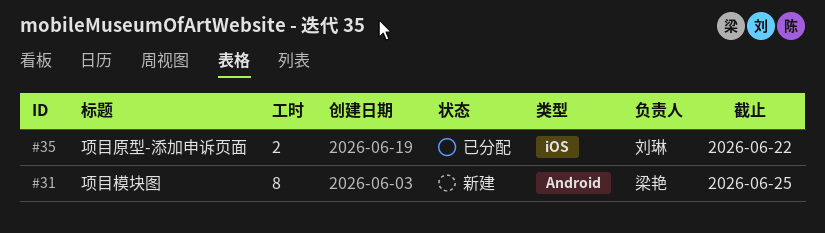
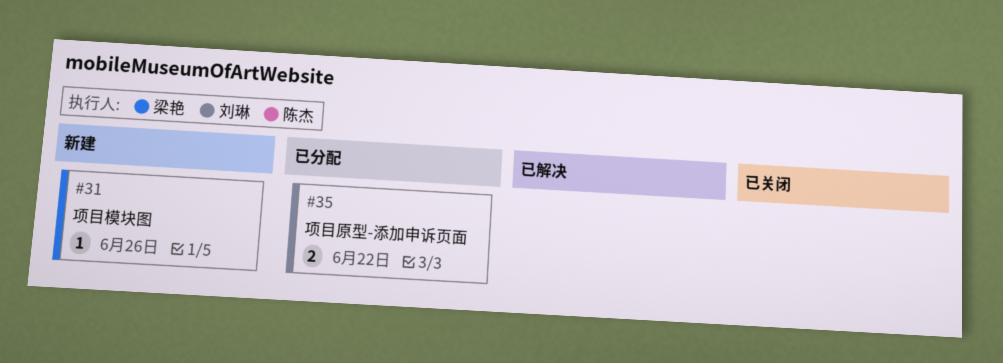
#31, estimate: 8 -> 1
#31, due: Jun 25 -> Jun 26

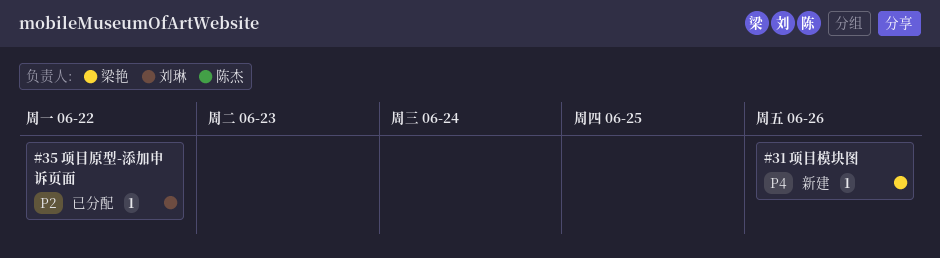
#35, estimate: 2 -> 1

